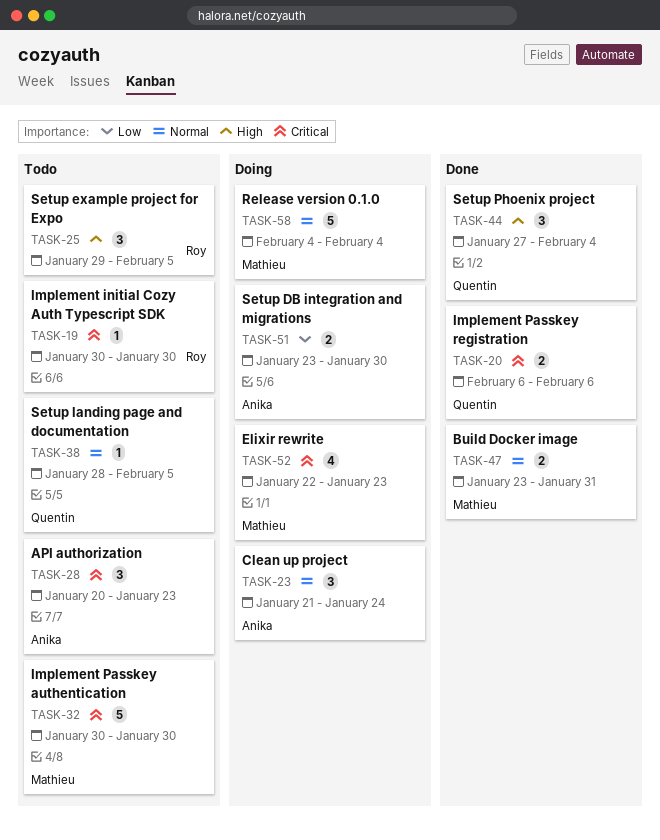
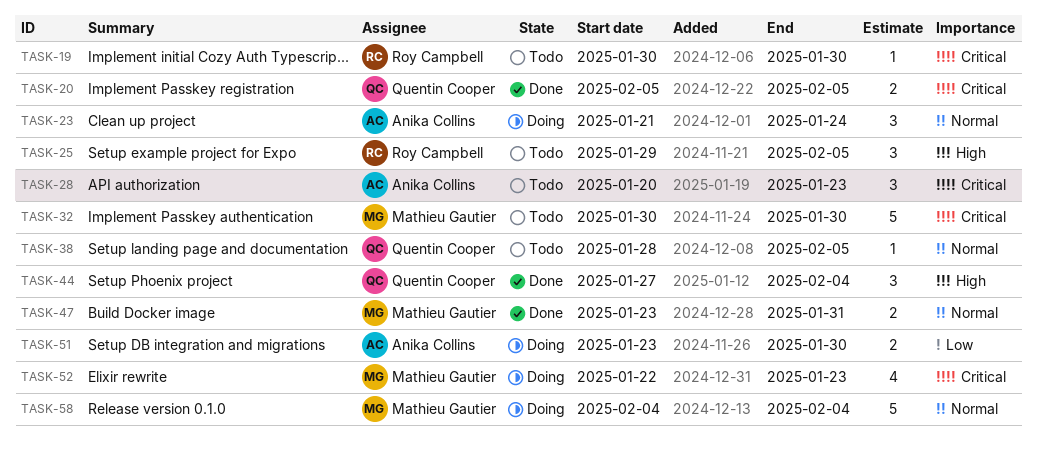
TASK-20, start: Feb 6 -> Feb 5
TASK-20, due: Feb 6 -> Feb 5

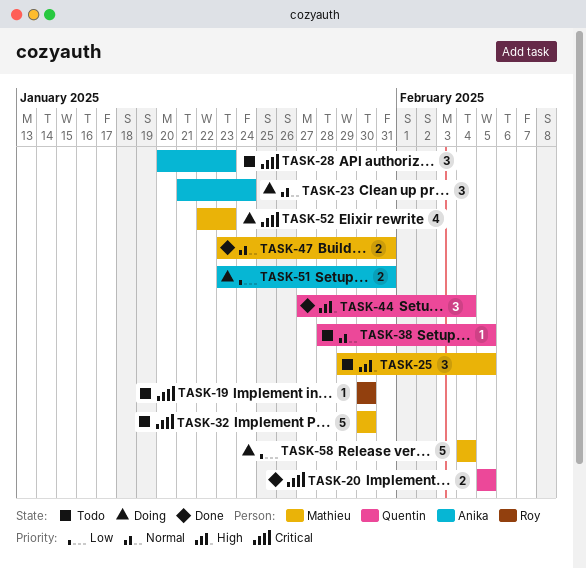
TASK-25, owner: Roy Campbell -> Mathieu Gautier
TASK-51, due: Jan 30 -> Jan 31
TASK-58, priority: Normal -> Low

